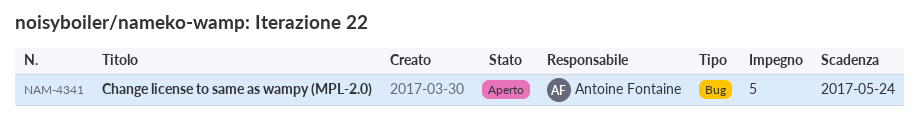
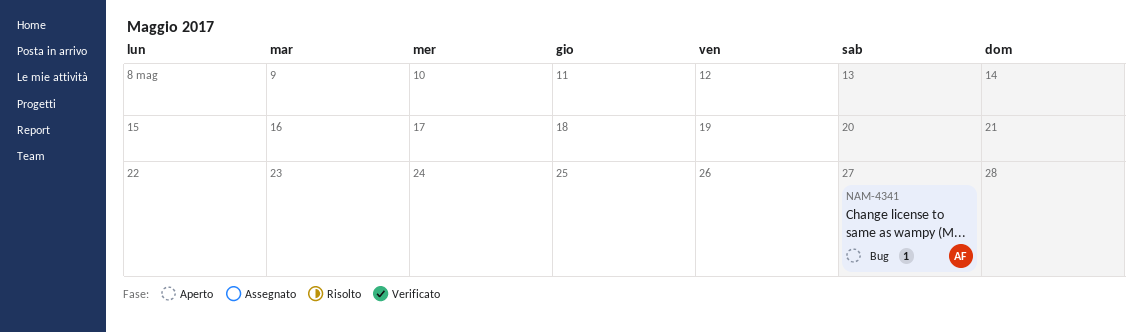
NAM-4341, estimate: 5 -> 1
NAM-4341, due: May 24 -> May 27

